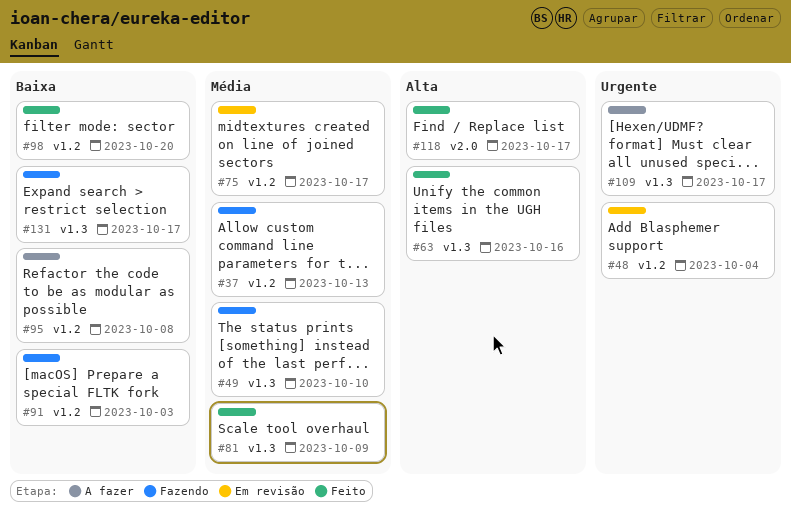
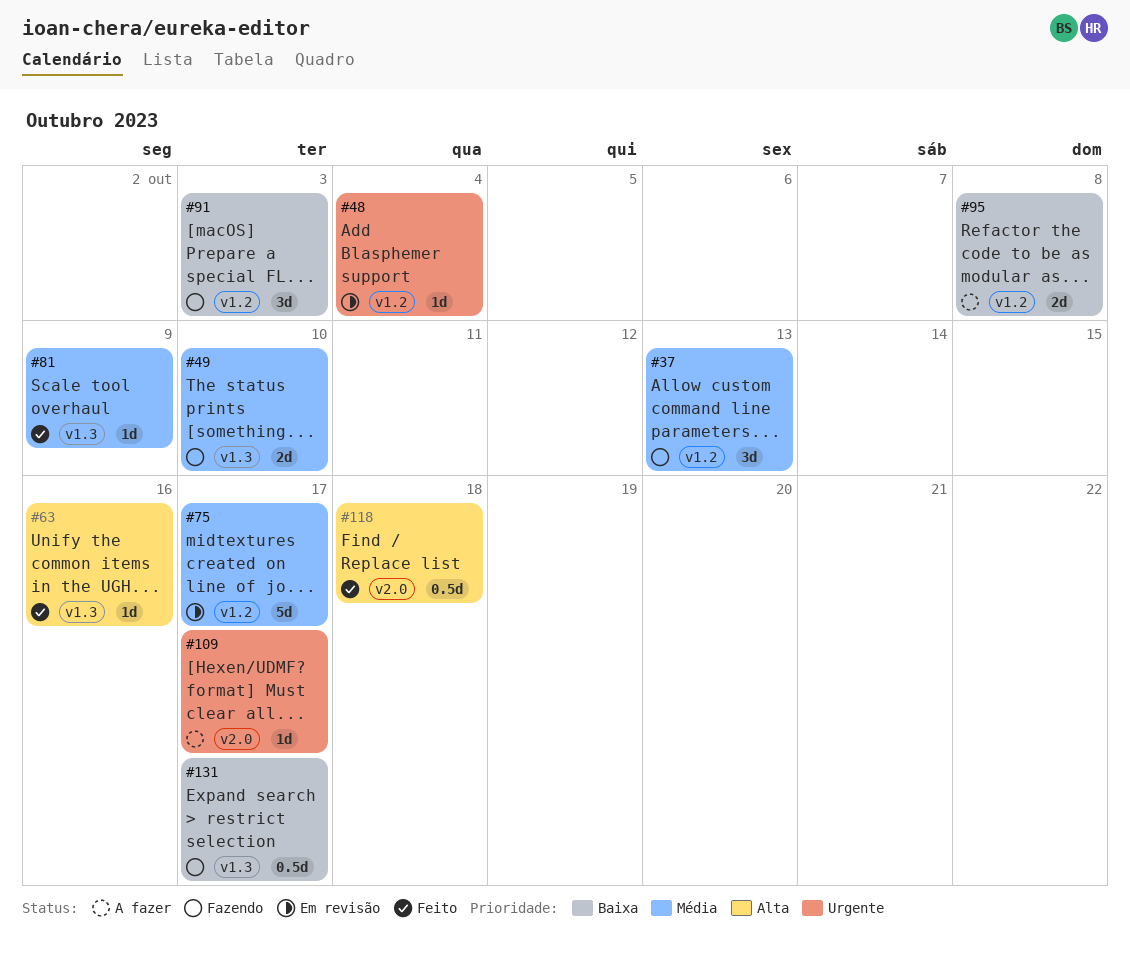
#98: present -> none
#109, label: v1.3 -> v2.0
#118, due: Oct 17 -> Oct 18

